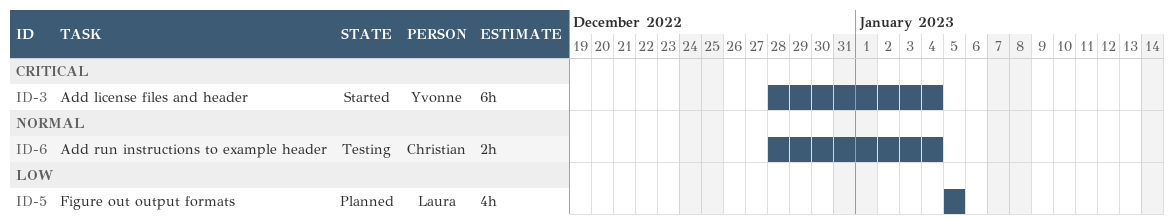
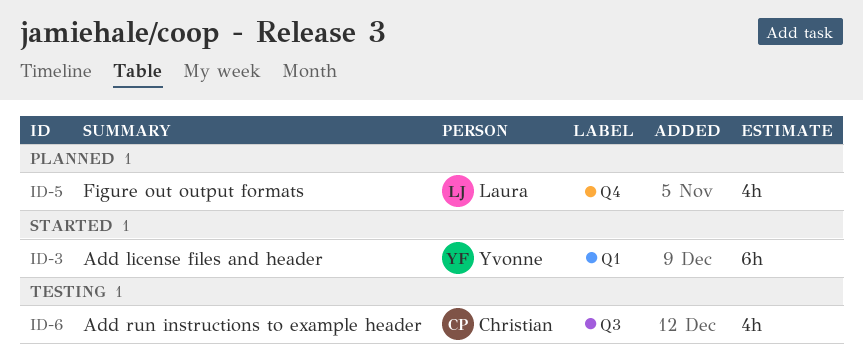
ID-6, estimate: 2h -> 4h

